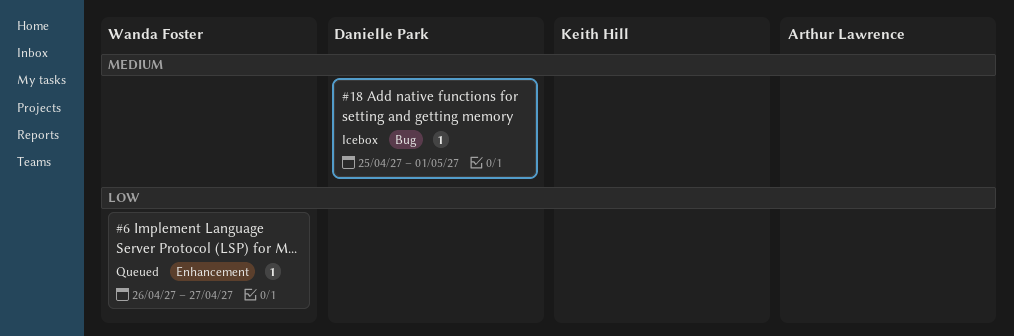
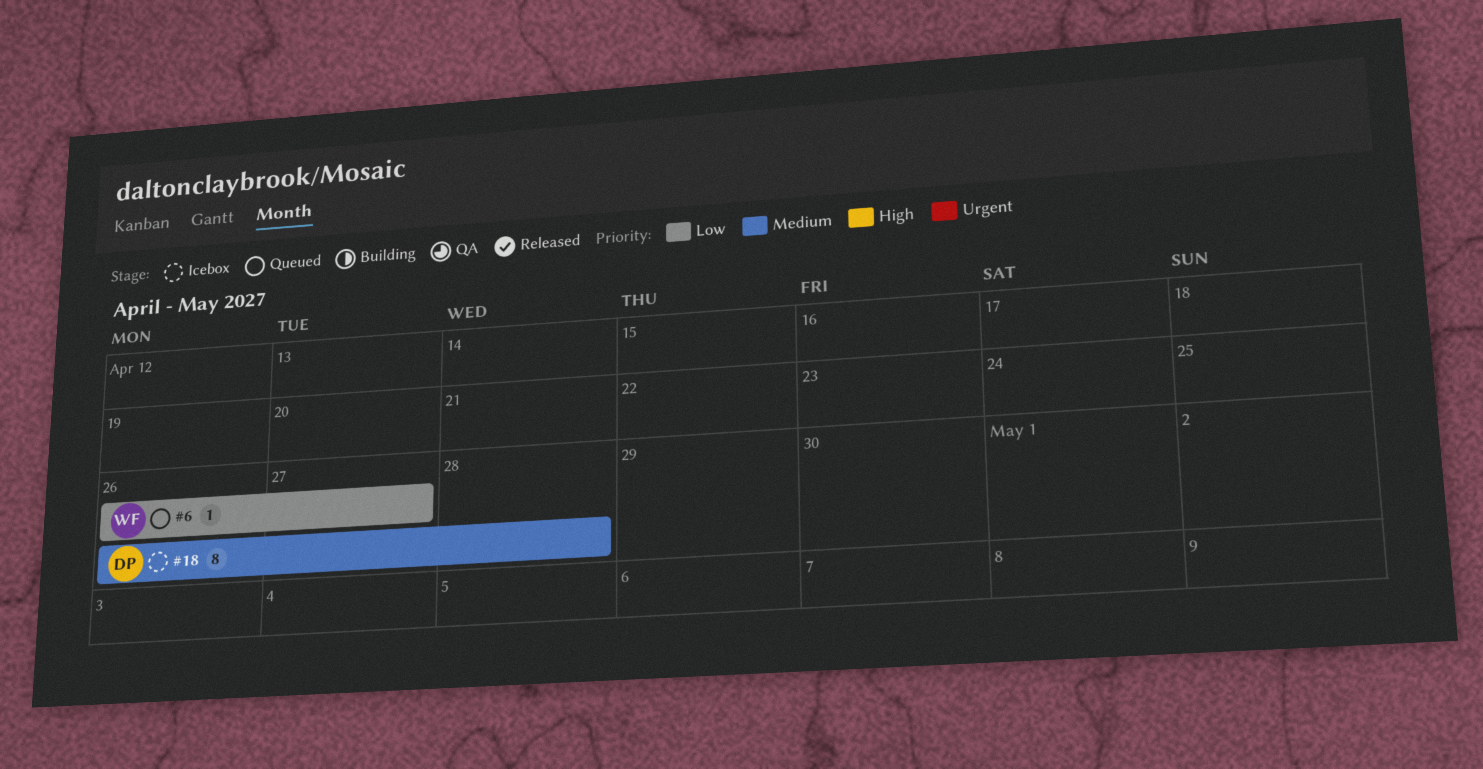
#18, estimate: 1 -> 8
#18, start: Apr 25 -> Apr 26
#18, due: May 1 -> Apr 28

